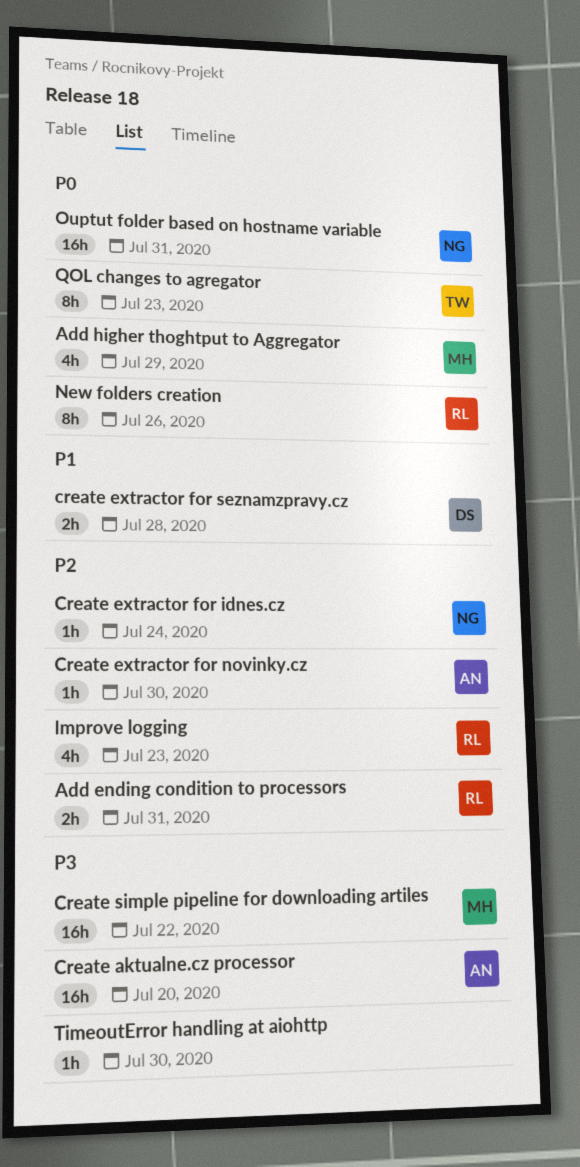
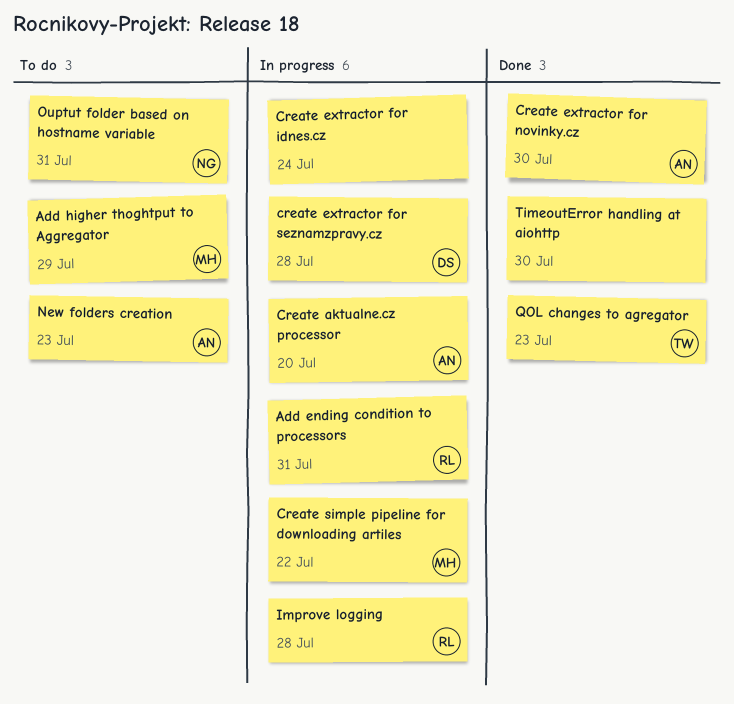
Create extractor for idnes.cz, owner: NG -> none
Improve logging, due: Jul 23 -> Jul 28
New folders creation, owner: RL -> AN
New folders creation, due: Jul 26 -> Jul 23

